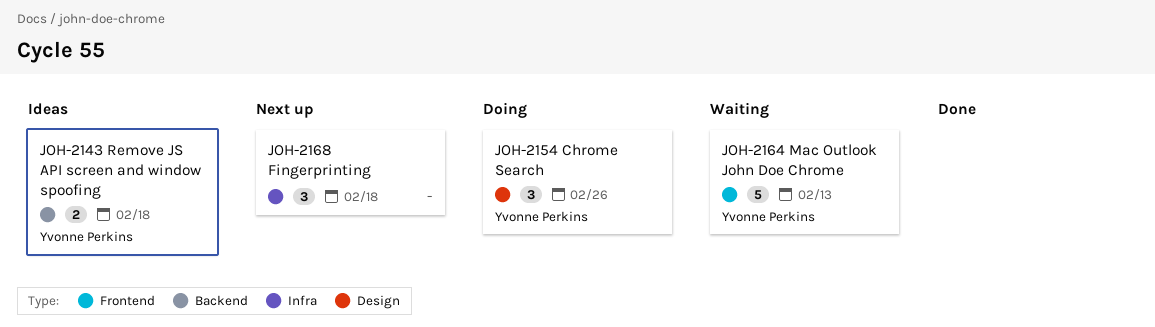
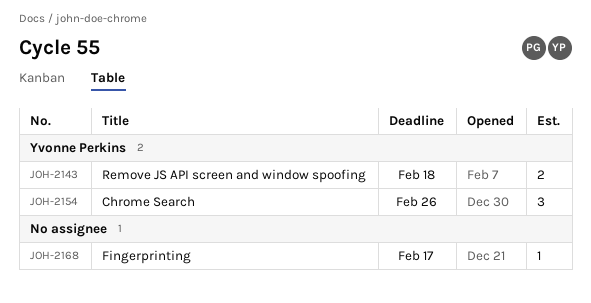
JOH-2164: present -> none
JOH-2168, estimate: 3 -> 1
JOH-2168, due: Feb 18 -> Feb 17

